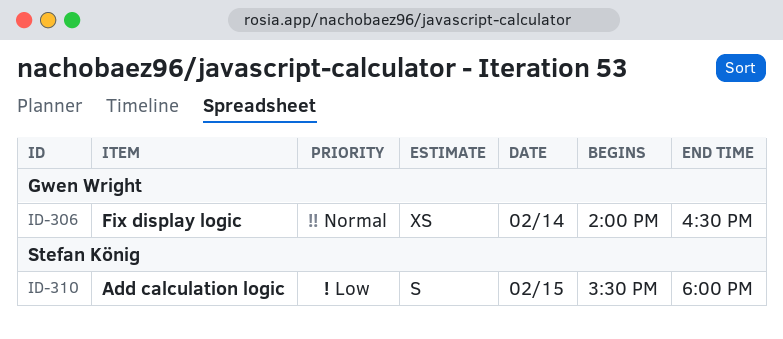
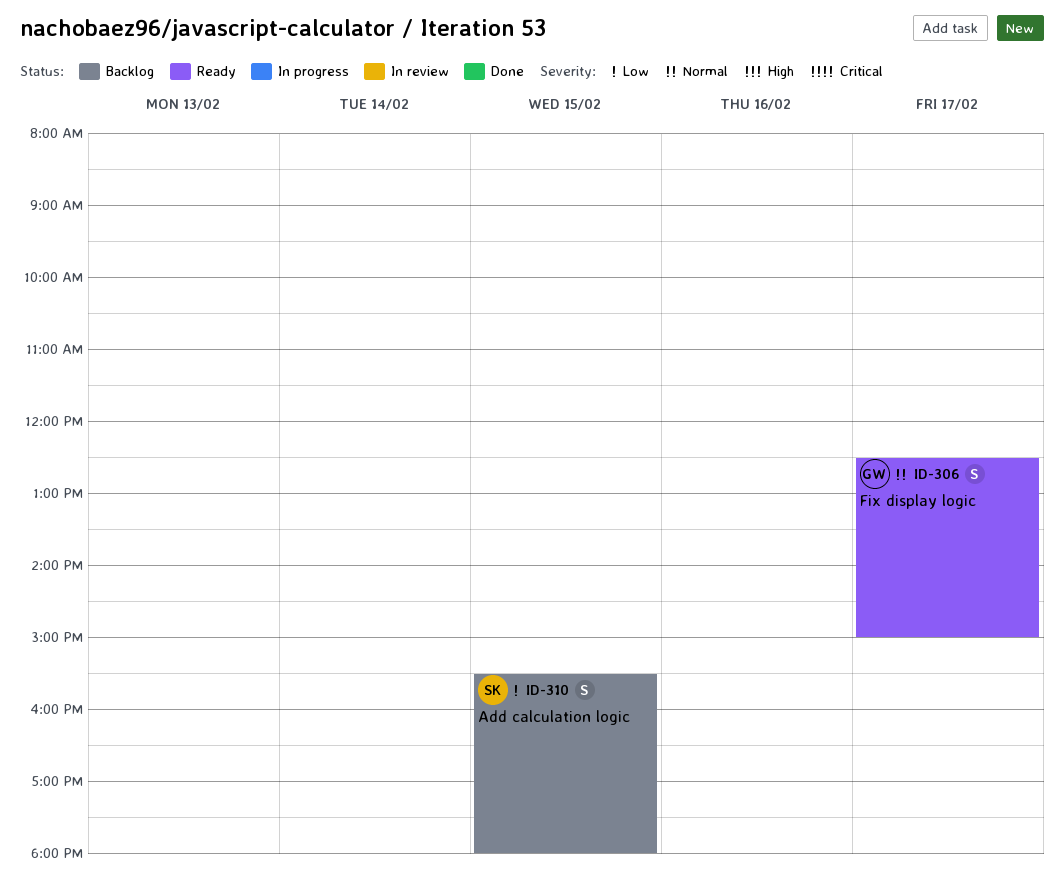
ID-306, estimate: XS -> S
ID-306, day: Feb 14 -> Feb 17
ID-306, begins: 14:00 -> 12:30
ID-306, ends: 16:30 -> 15:00

